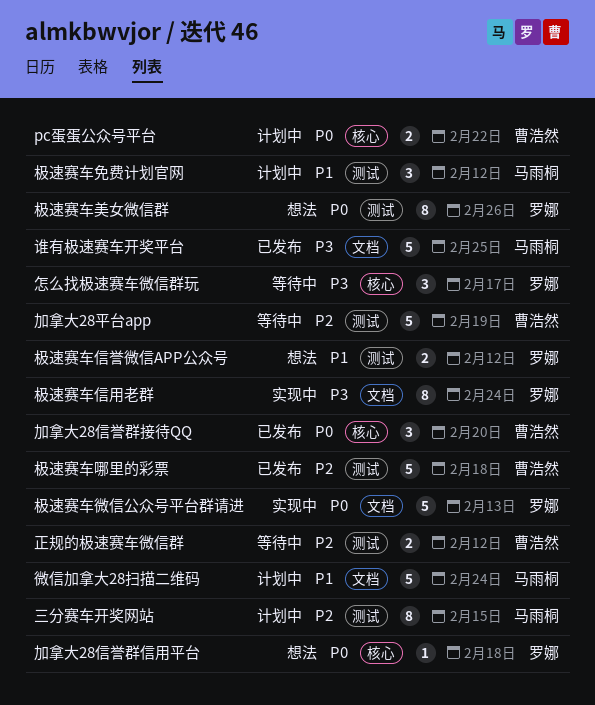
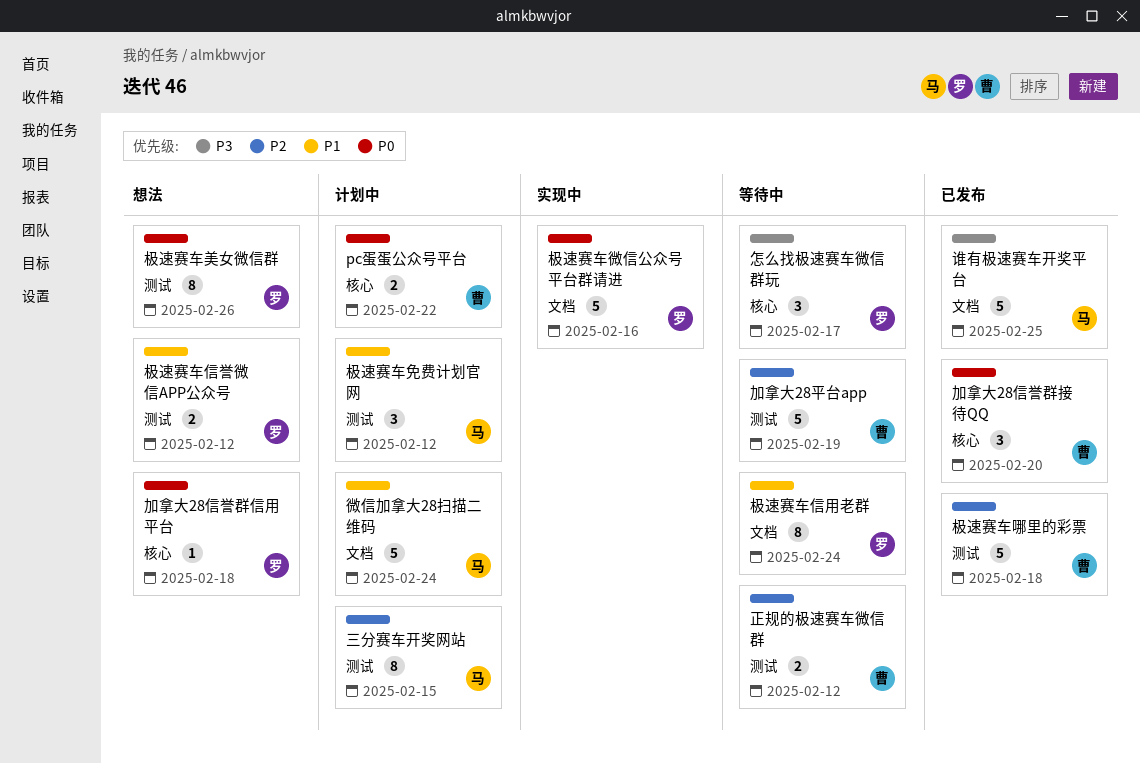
极速赛车信用老群, status: 实现中 -> 等待中
极速赛车信用老群, priority: P3 -> P1
极速赛车微信公众号平台群请进, due: Feb 13 -> Feb 16

